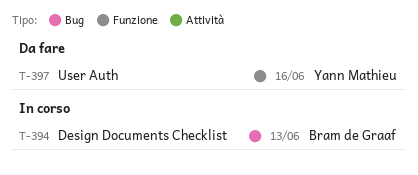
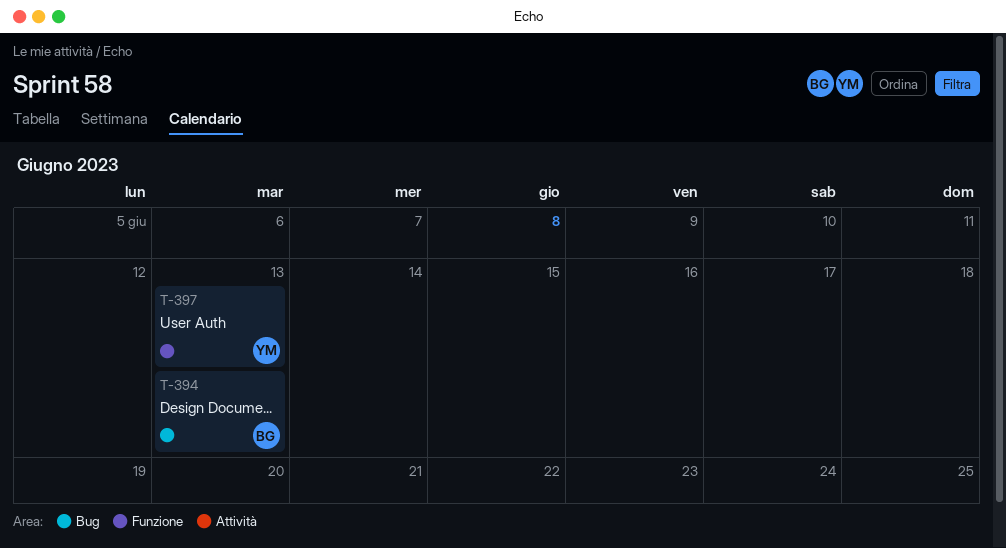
T-397, due: Jun 16 -> Jun 13

